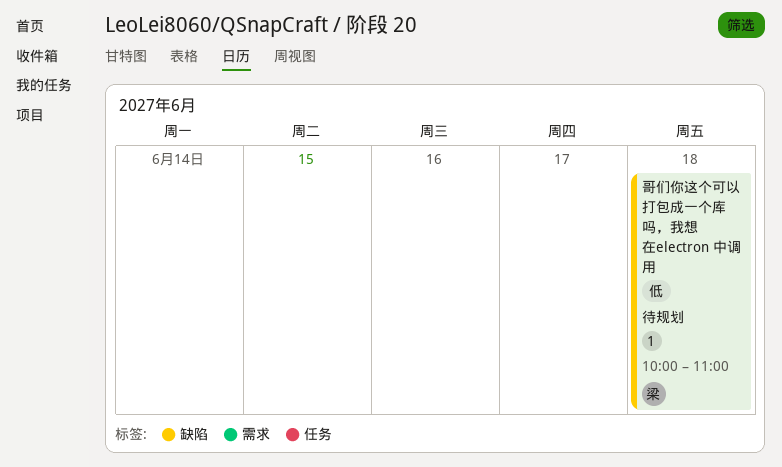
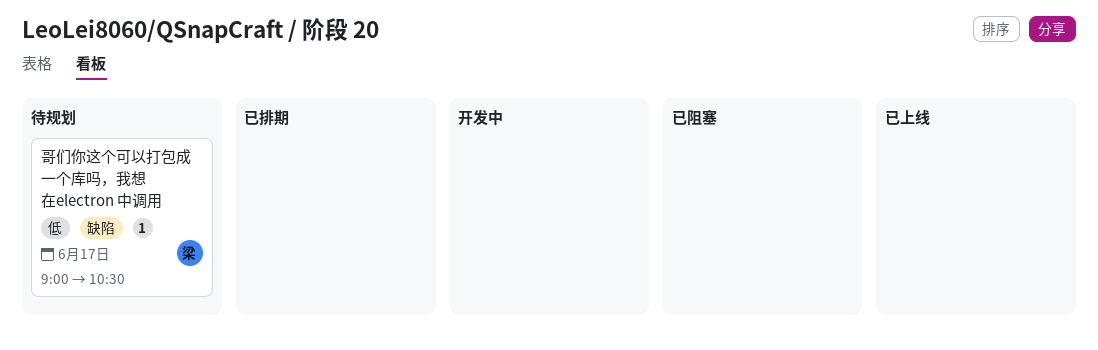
哥们你这个可以打包成一个库吗，我想在electron 中调用, day: Jun 18 -> Jun 17
哥们你这个可以打包成一个库吗，我想在electron 中调用, begins: 10:00 -> 09:00
哥们你这个可以打包成一个库吗，我想在electron 中调用, ends: 11:00 -> 10:30

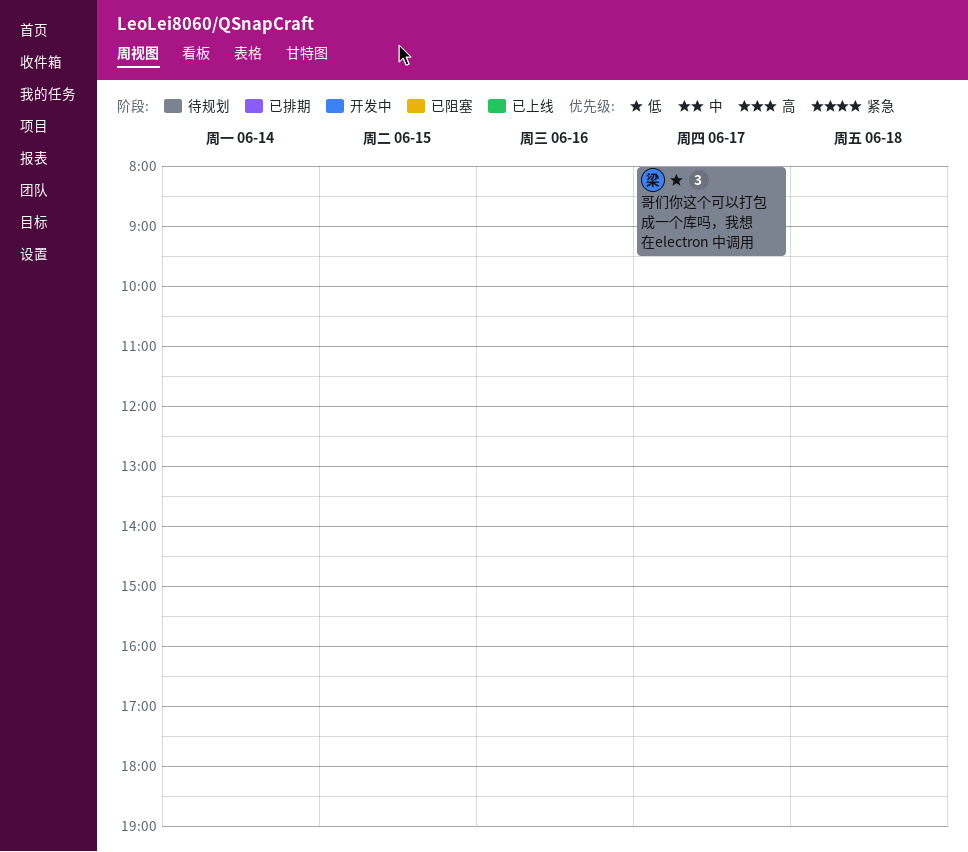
哥们你这个可以打包成一个库吗，我想在electron 中调用, estimate: 1 -> 3
哥们你这个可以打包成一个库吗，我想在electron 中调用, begins: 09:00 -> 08:00
哥们你这个可以打包成一个库吗，我想在electron 中调用, ends: 10:30 -> 09:30

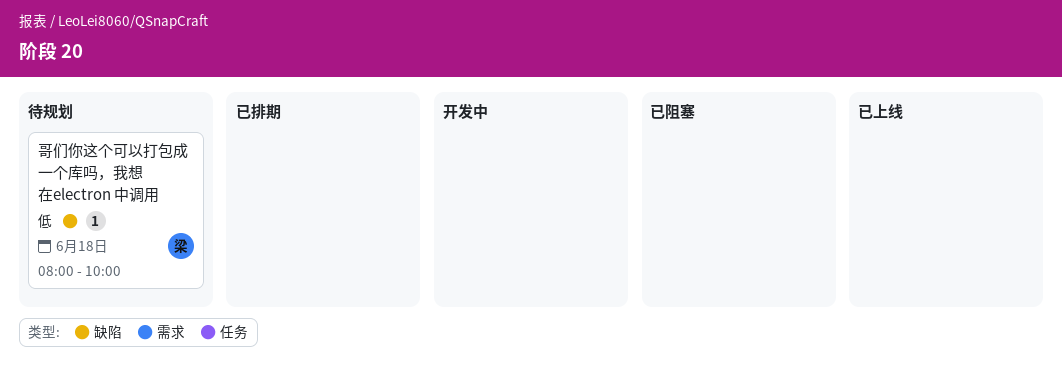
哥们你这个可以打包成一个库吗，我想在electron 中调用, estimate: 3 -> 1
哥们你这个可以打包成一个库吗，我想在electron 中调用, day: Jun 17 -> Jun 18
哥们你这个可以打包成一个库吗，我想在electron 中调用, ends: 09:30 -> 10:00

